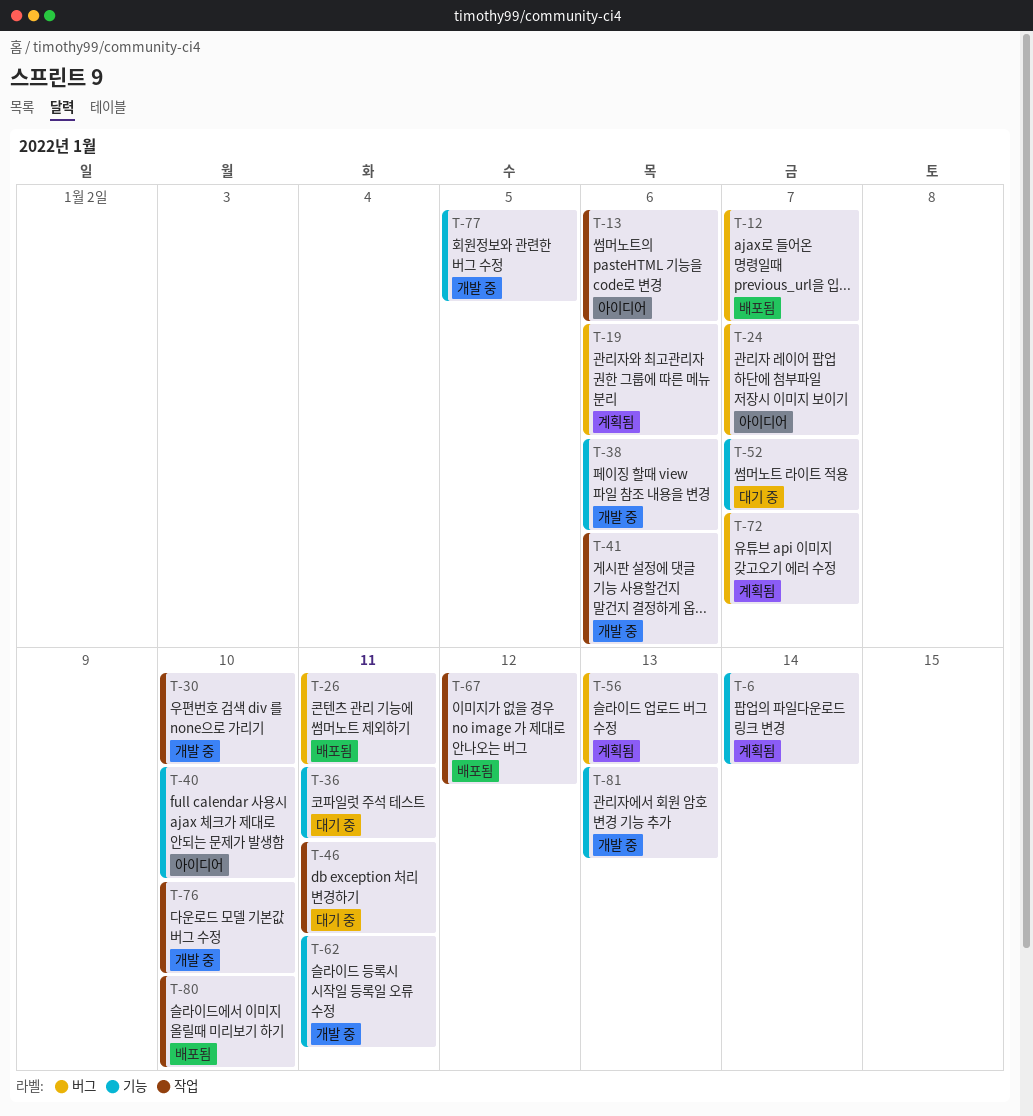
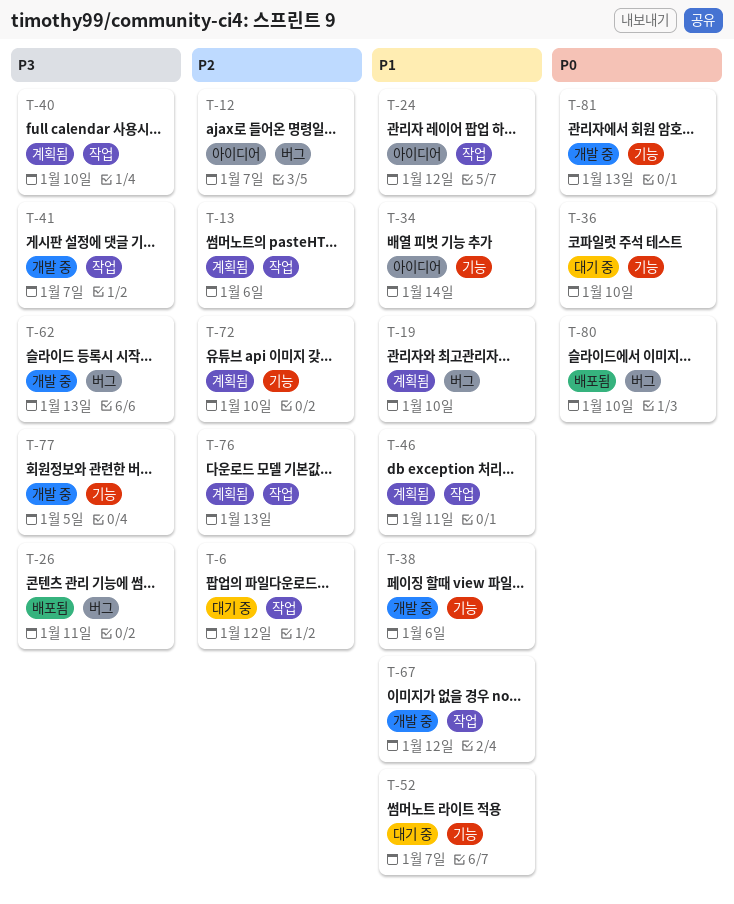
T-6, status: 계획됨 -> 대기 중
T-6, label: 기능 -> 작업
T-6, due: Jan 14 -> Jan 12
T-12, status: 배포됨 -> 아이디어
T-13, status: 아이디어 -> 계획됨
T-19, due: Jan 6 -> Jan 10
T-24, label: 버그 -> 작업
T-24, due: Jan 7 -> Jan 12
T-30: present -> none
T-34: none -> present
T-36, due: Jan 11 -> Jan 10
T-40, status: 아이디어 -> 계획됨
T-40, label: 기능 -> 작업
T-41, due: Jan 6 -> Jan 7
T-46, status: 대기 중 -> 계획됨
T-56: present -> none
T-62, label: 기능 -> 버그
T-62, due: Jan 11 -> Jan 13
T-67, status: 배포됨 -> 개발 중
T-72, label: 버그 -> 기능
T-72, due: Jan 7 -> Jan 10
T-76, status: 개발 중 -> 계획됨
T-76, due: Jan 10 -> Jan 13
T-80, label: 작업 -> 버그

